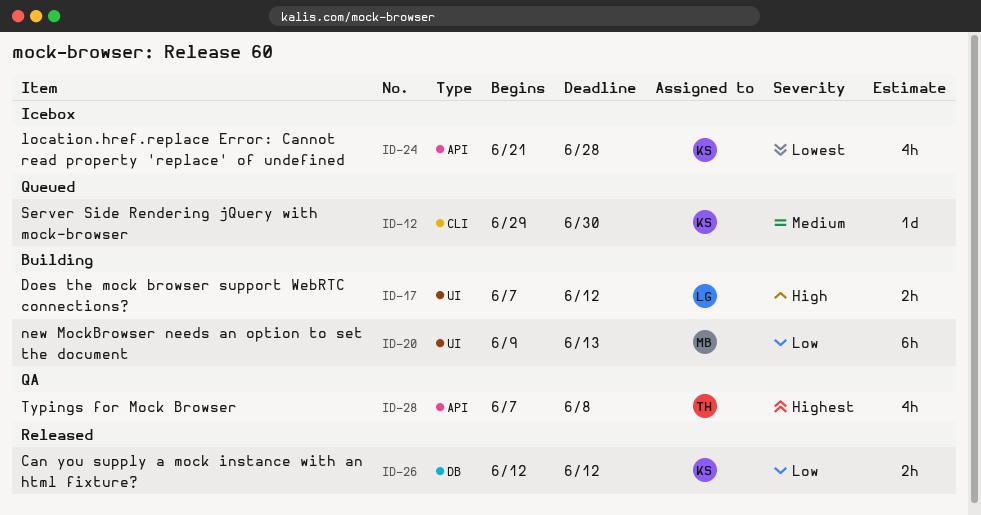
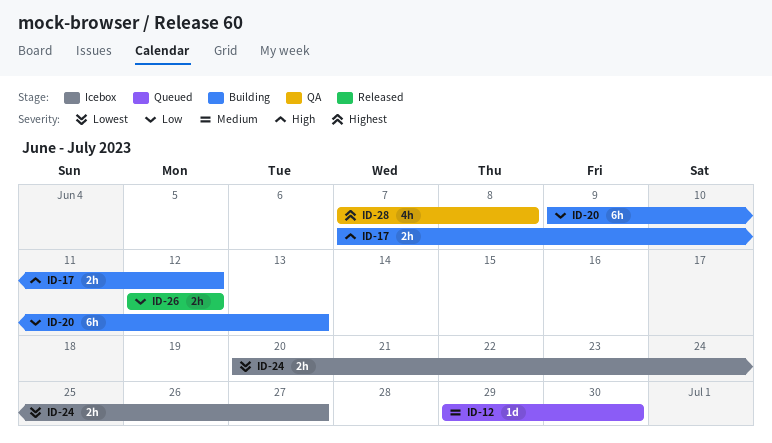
ID-24, estimate: 4h -> 2h
ID-24, start: Jun 21 -> Jun 20
ID-24, due: Jun 28 -> Jun 27

